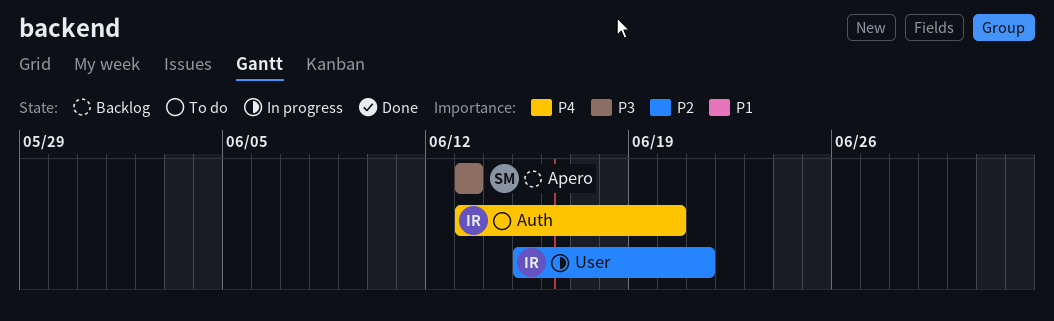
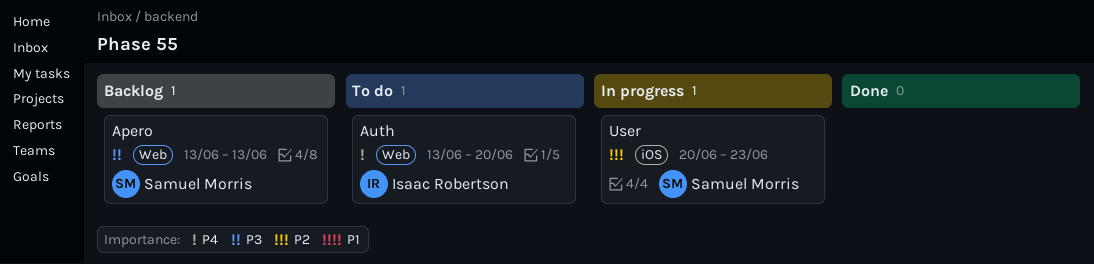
User, owner: Isaac Robertson -> Samuel Morris
User, start: Jun 15 -> Jun 20
User, due: Jun 21 -> Jun 23

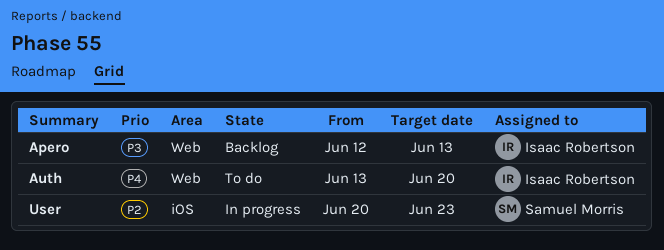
Apero, owner: Samuel Morris -> Isaac Robertson
Apero, start: Jun 13 -> Jun 12

